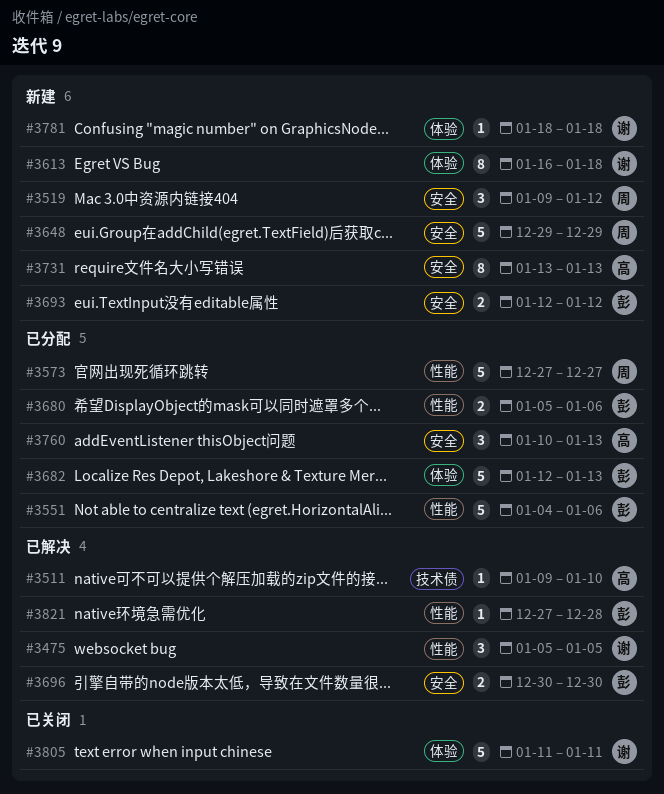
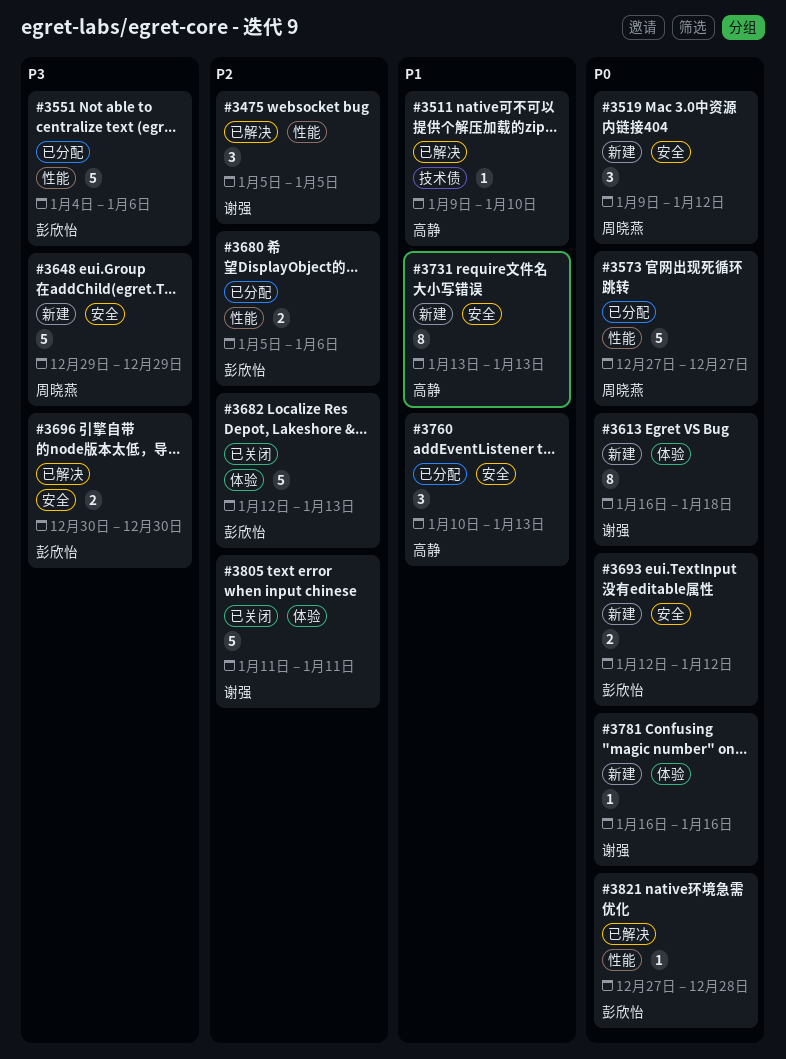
#3682, status: 已分配 -> 已关闭
#3781, start: Jan 18 -> Jan 16
#3781, due: Jan 18 -> Jan 16

